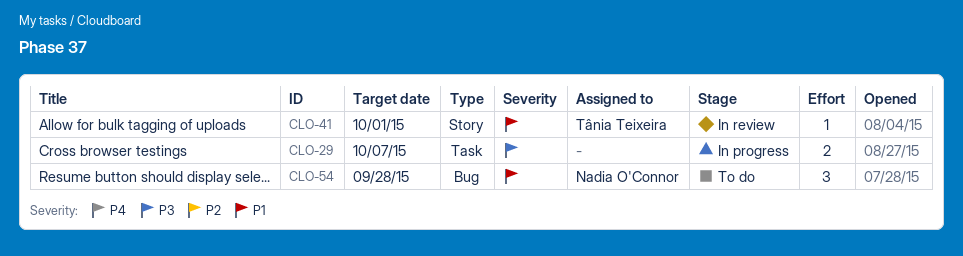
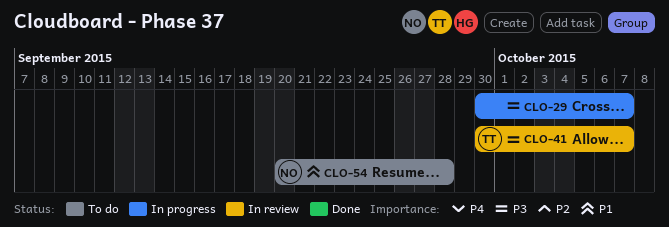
CLO-41, priority: P1 -> P3
CLO-41, due: Oct 1 -> Oct 7

